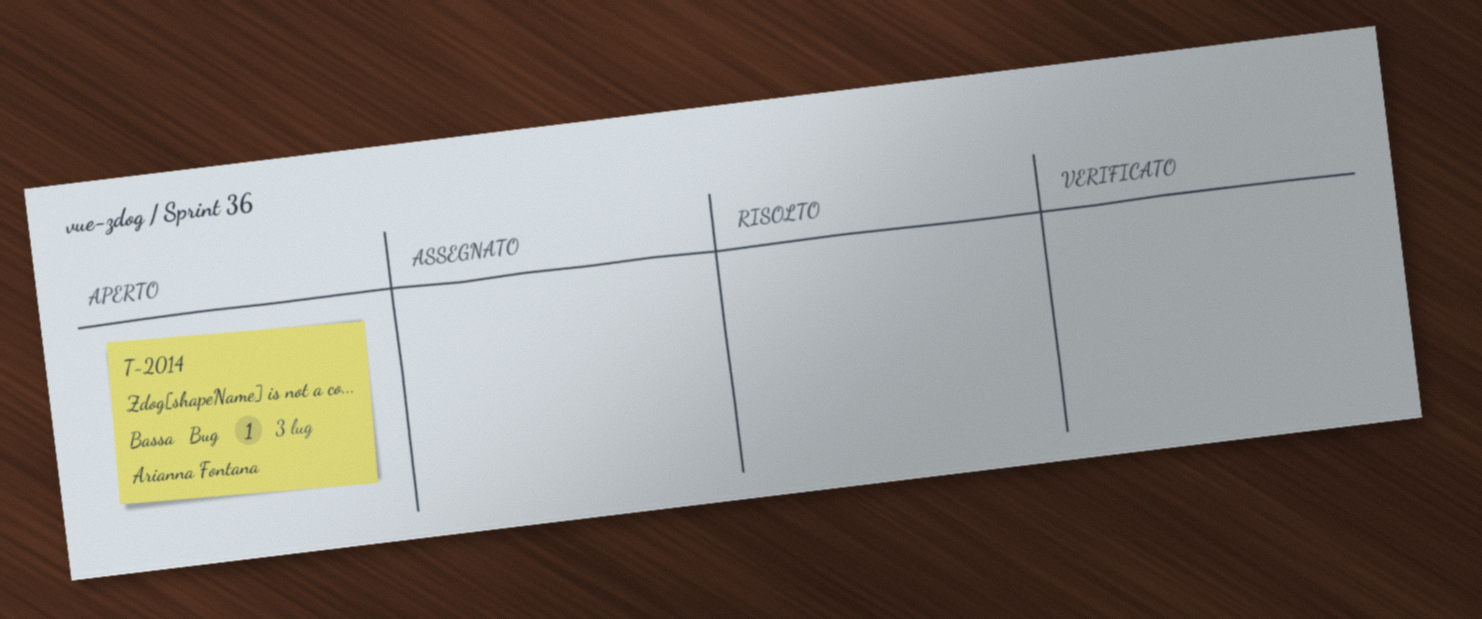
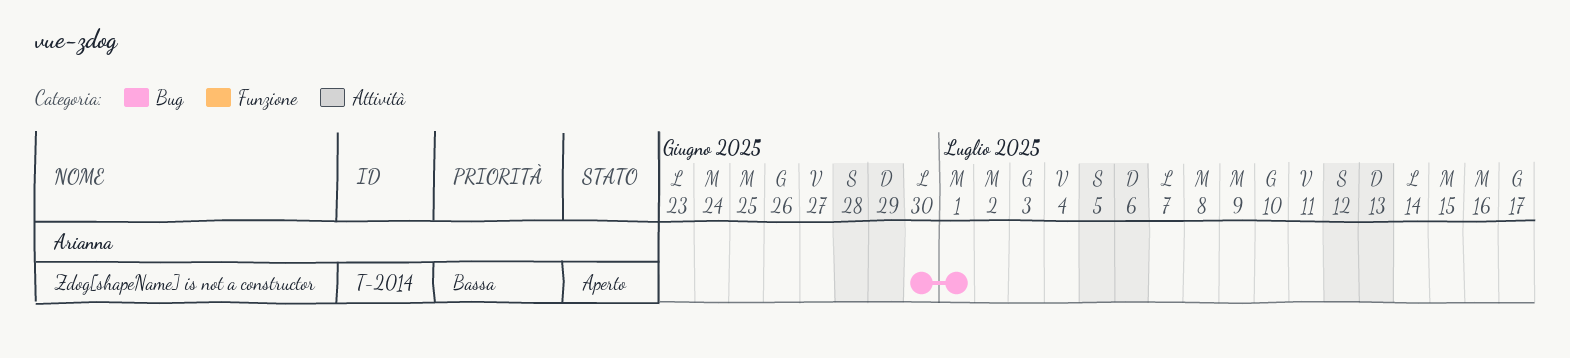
T-2014, due: Jul 3 -> Jul 1

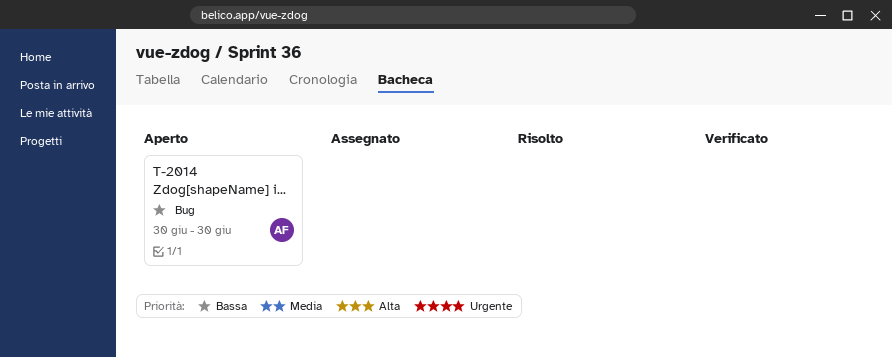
T-2014, due: Jul 1 -> Jun 30

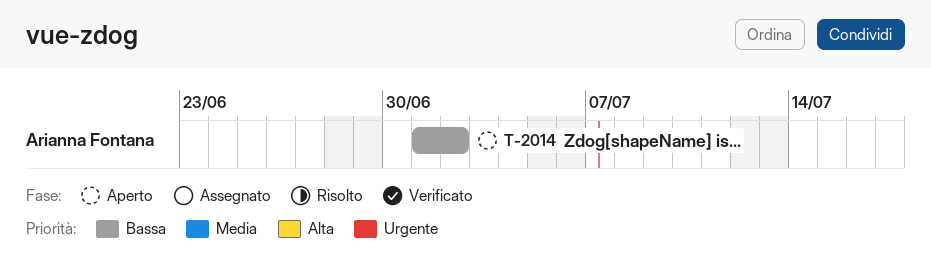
T-2014, start: Jun 30 -> Jul 1
T-2014, due: Jun 30 -> Jul 2

